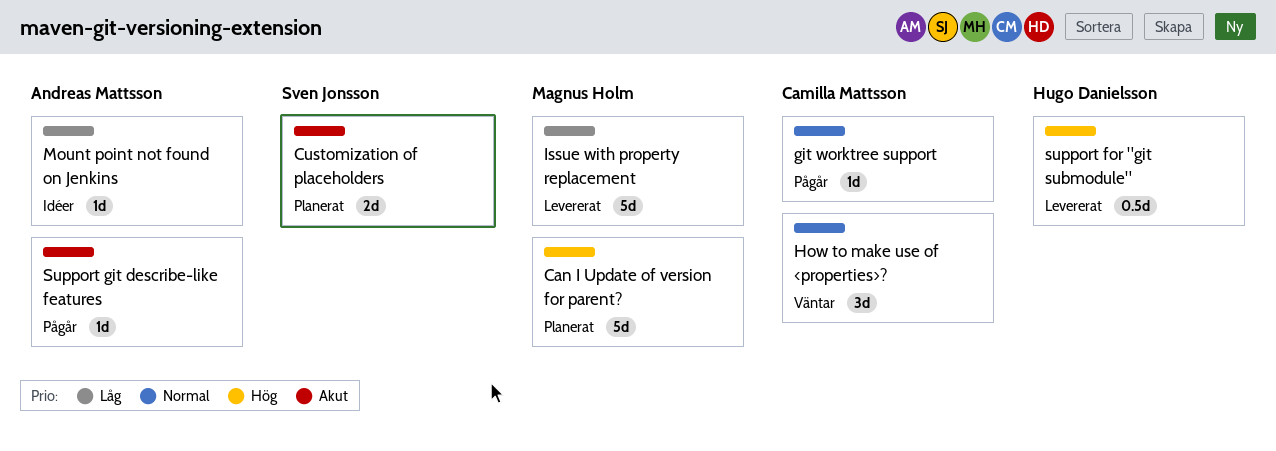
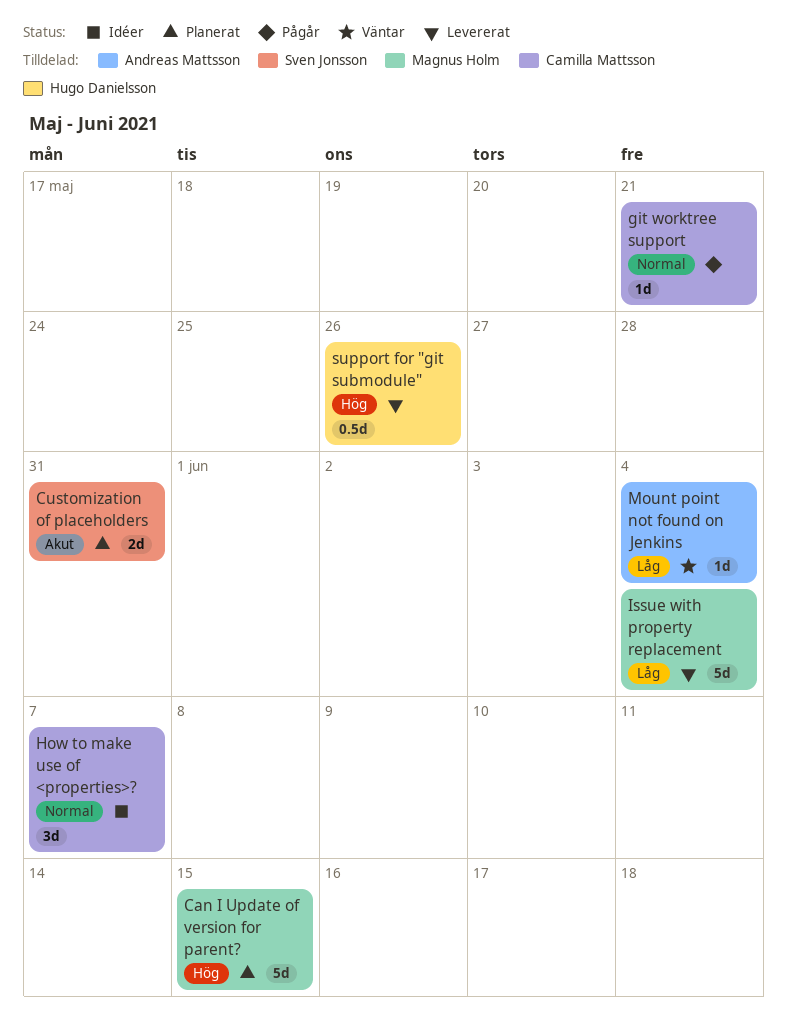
How to make use of <properties>?, status: Väntar -> Idéer
Mount point not found on Jenkins, status: Idéer -> Väntar
Support git describe-like features: present -> none

